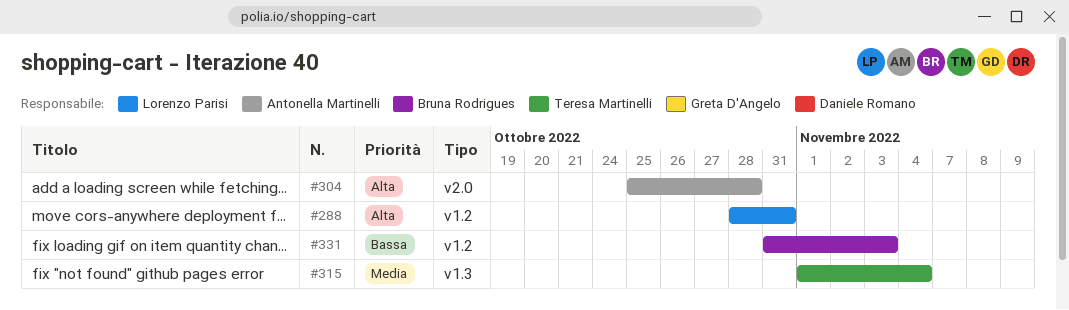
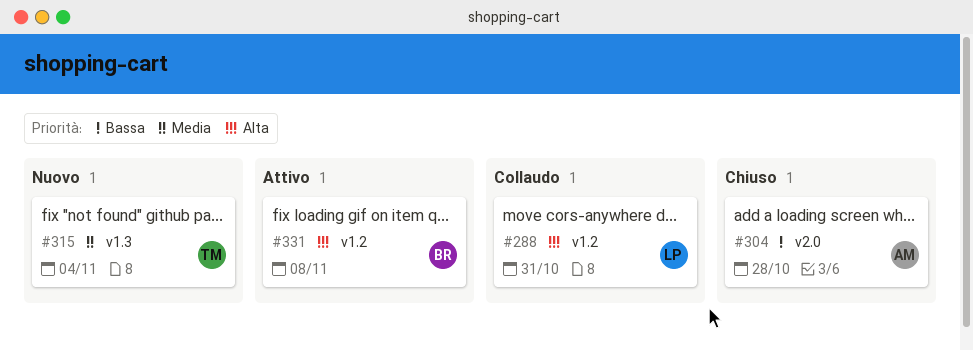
#304, priority: Alta -> Bassa
#331, priority: Bassa -> Alta
#331, due: Nov 3 -> Nov 8

